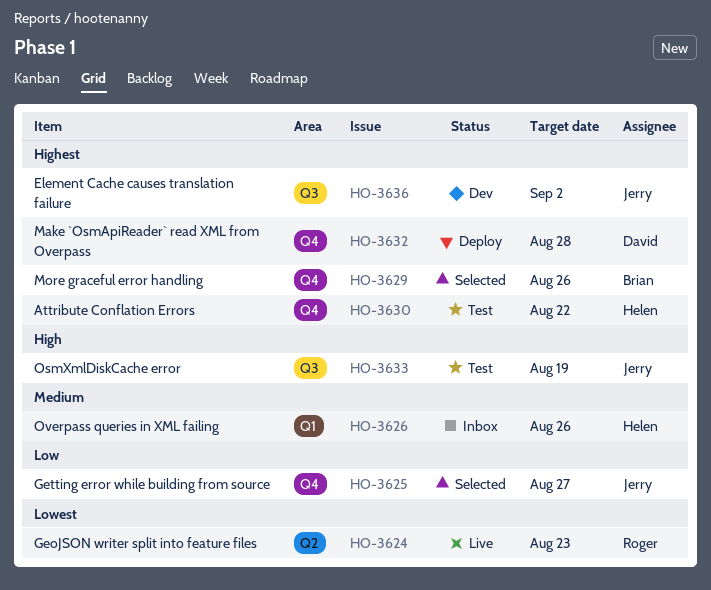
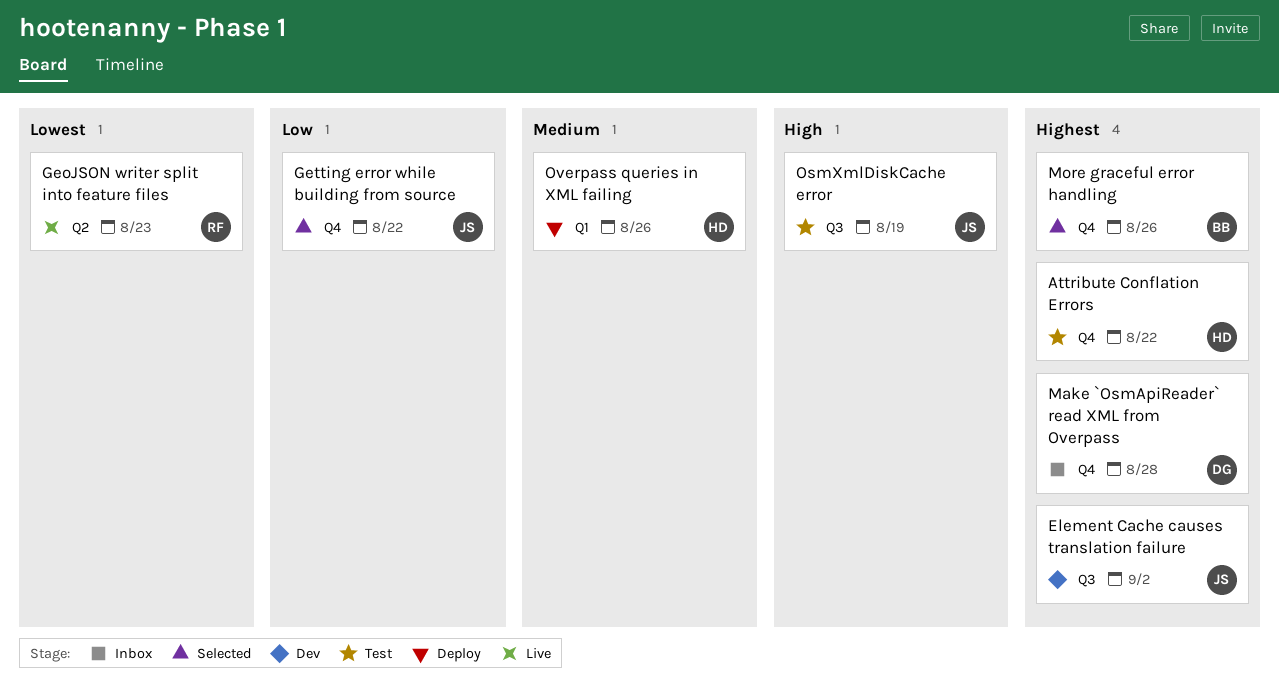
Getting error while building from source, due: Aug 27 -> Aug 22
Make `OsmApiReader` read XML from Overpass, status: Deploy -> Inbox
Overpass queries in XML failing, status: Inbox -> Deploy

